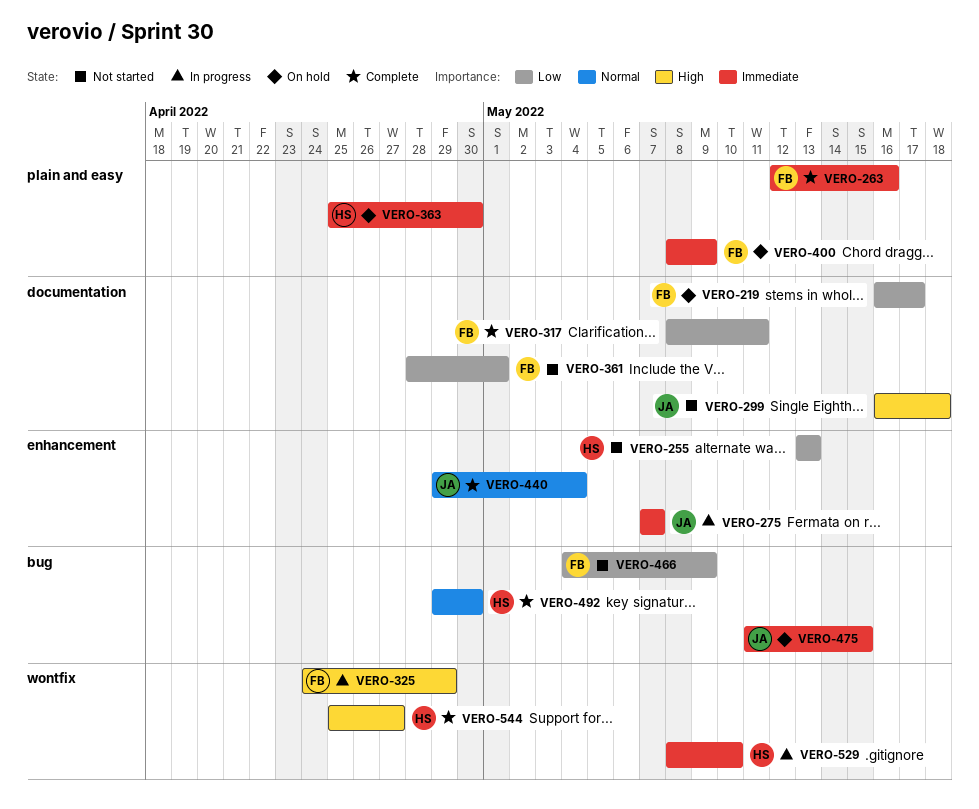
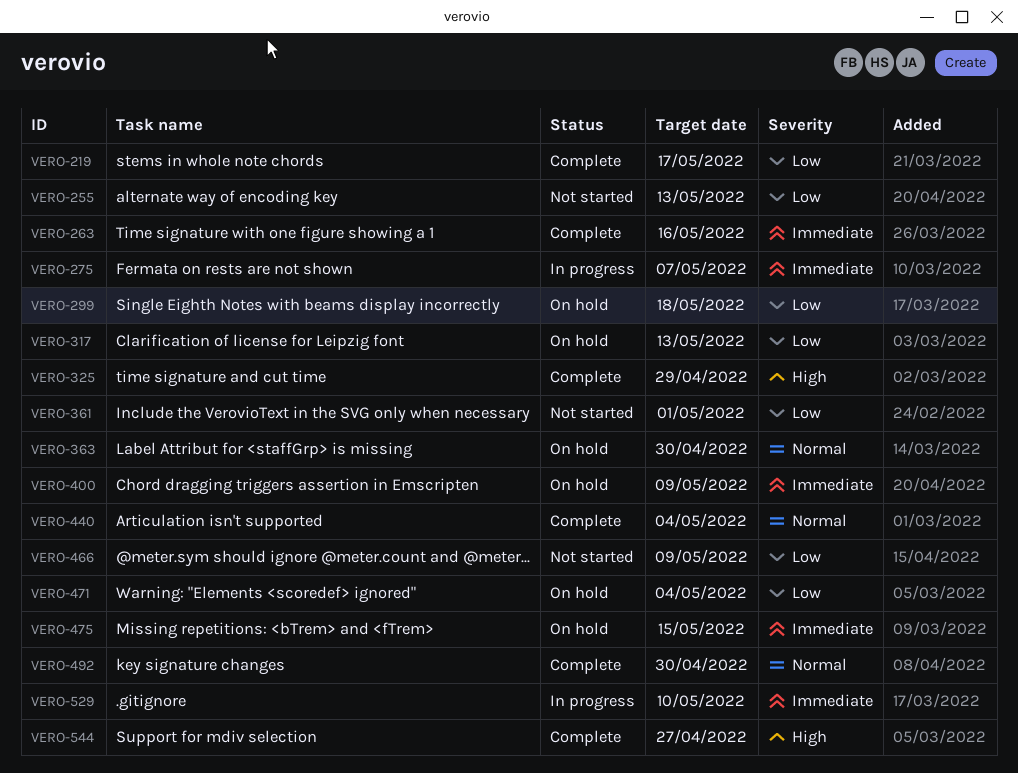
VERO-219, status: On hold -> Complete
VERO-299, status: Not started -> On hold
VERO-299, priority: High -> Low
VERO-317, status: Complete -> On hold
VERO-317, due: May 11 -> May 13
VERO-325, status: In progress -> Complete
VERO-363, priority: Immediate -> Normal
VERO-471: none -> present

